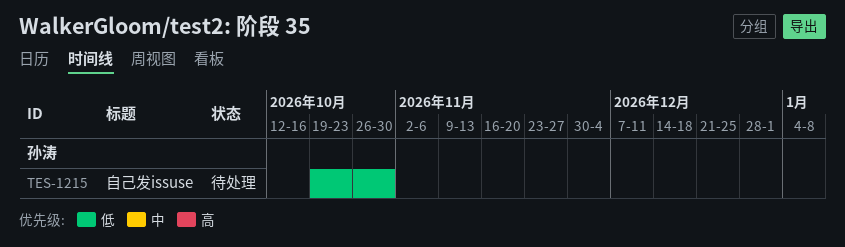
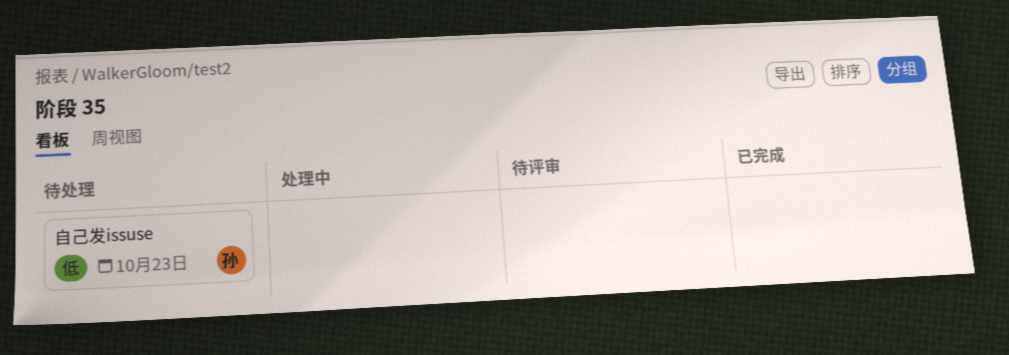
自己发issuse, due: Oct 30 -> Oct 23

